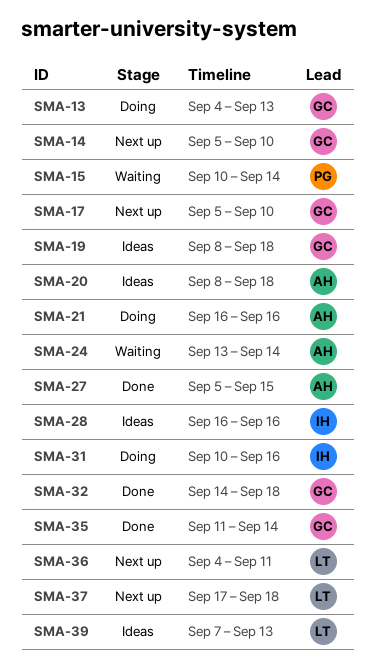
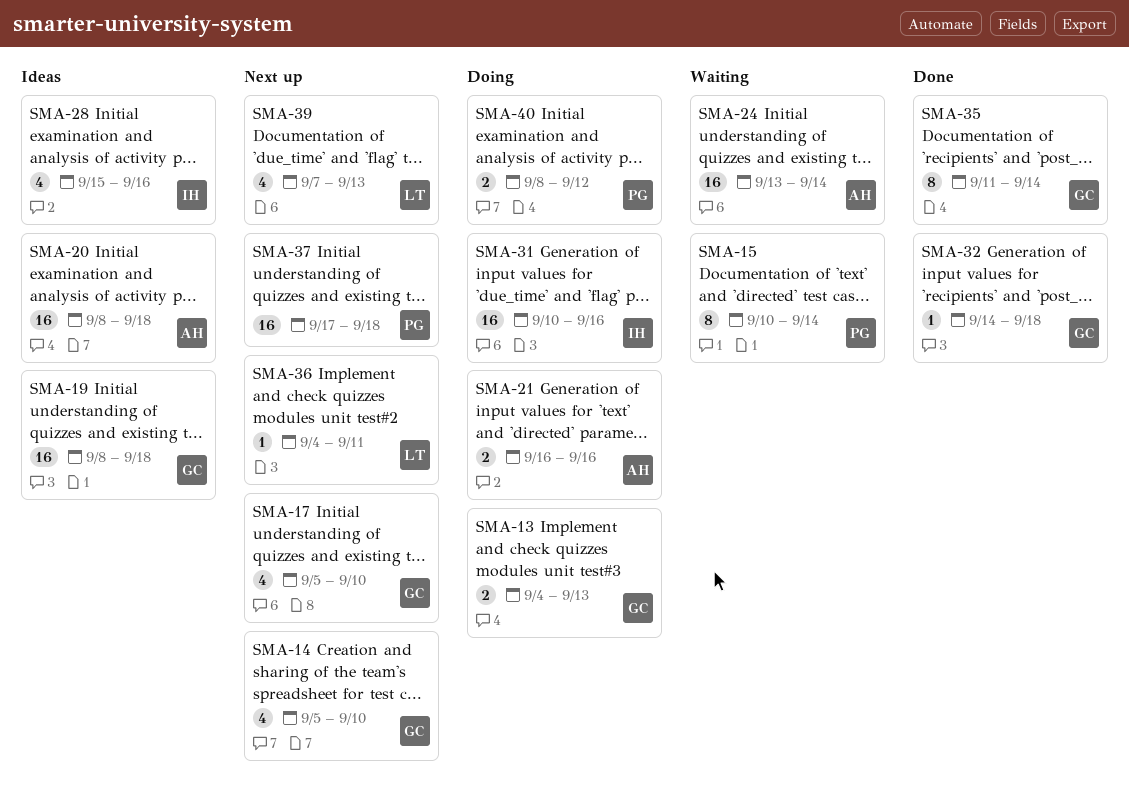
SMA-27: present -> none
SMA-28, start: Sep 16 -> Sep 15
SMA-37, owner: LT -> PG
SMA-39, status: Ideas -> Next up
SMA-40: none -> present

